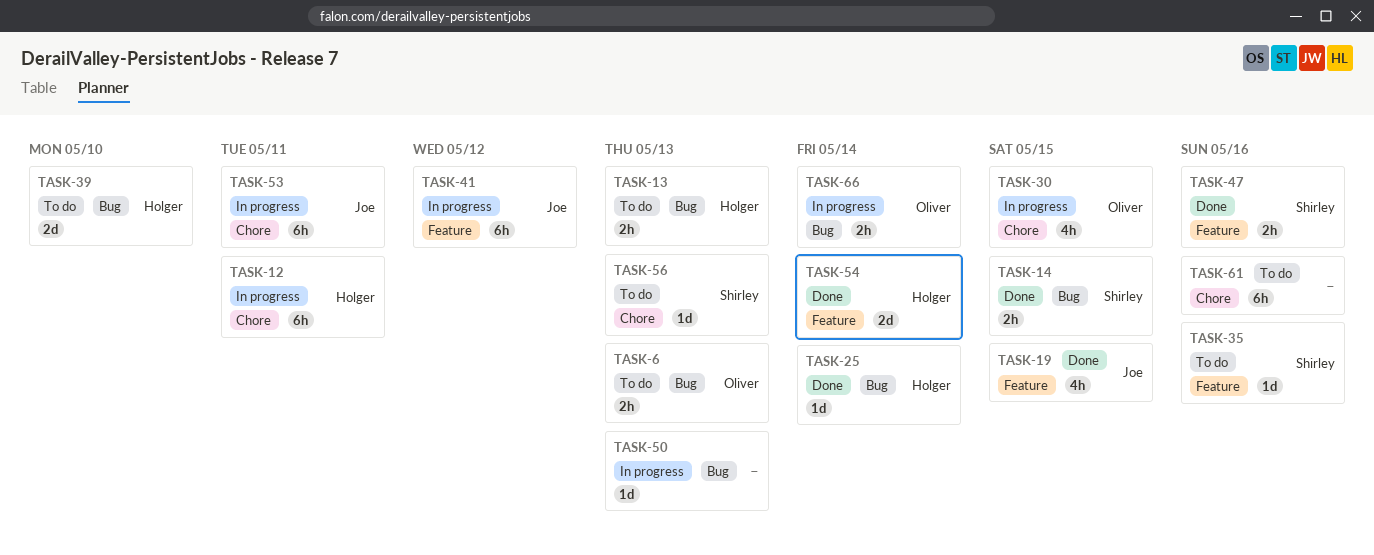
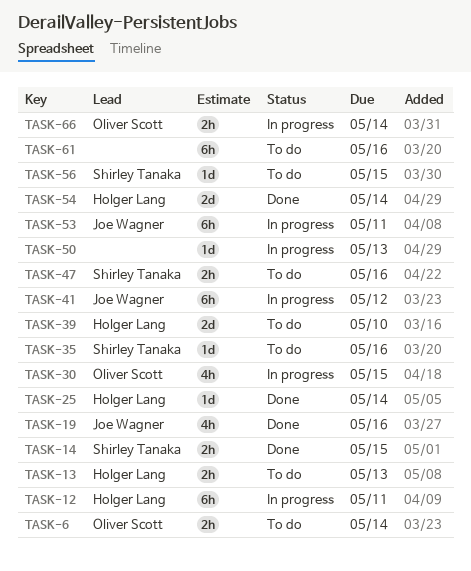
TASK-6, due: May 13 -> May 14
TASK-19, due: May 15 -> May 16
TASK-47, status: Done -> To do
TASK-56, due: May 13 -> May 15

